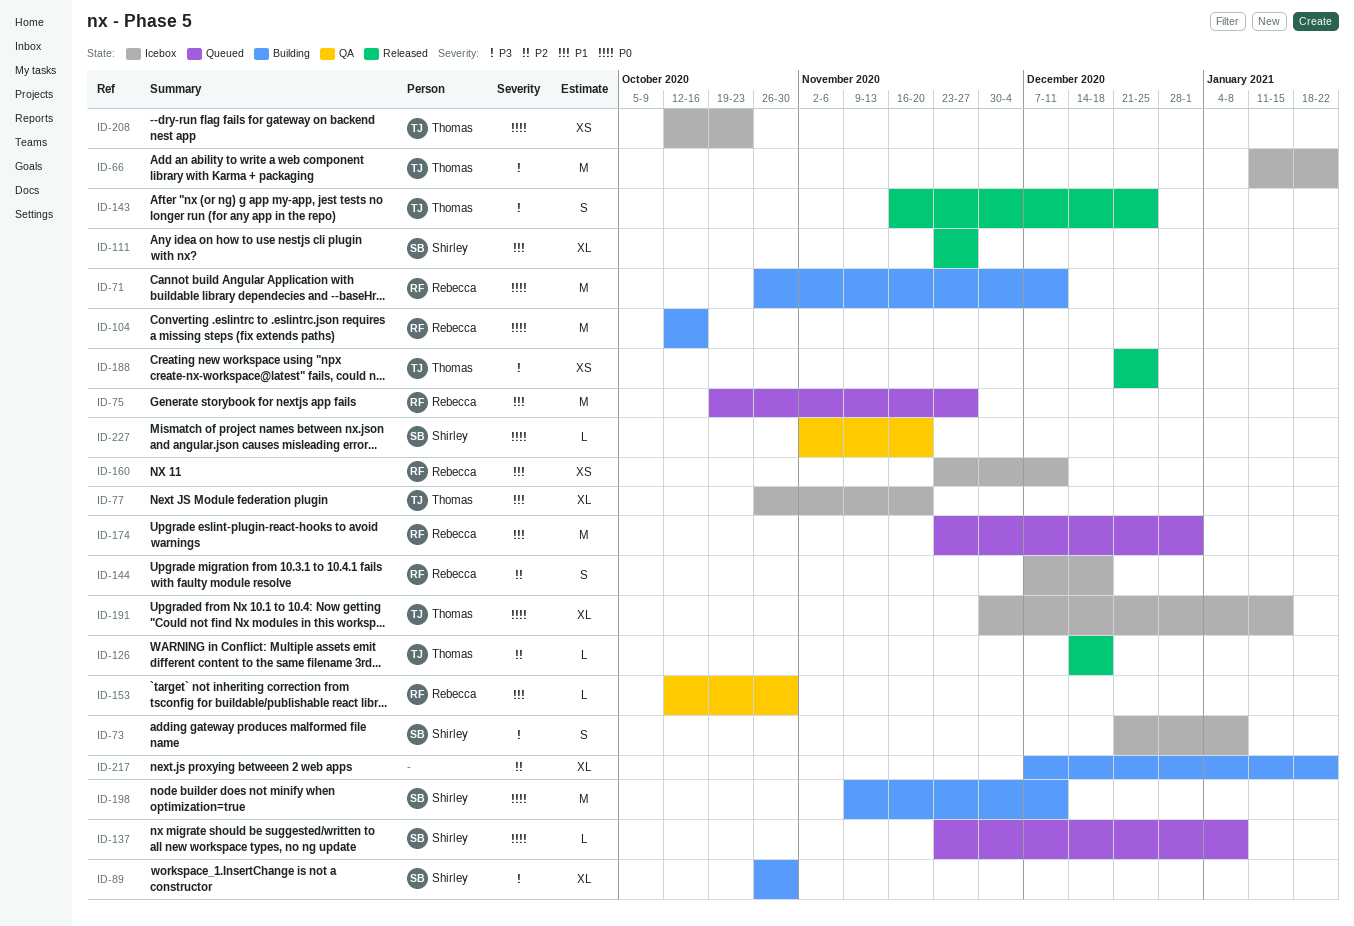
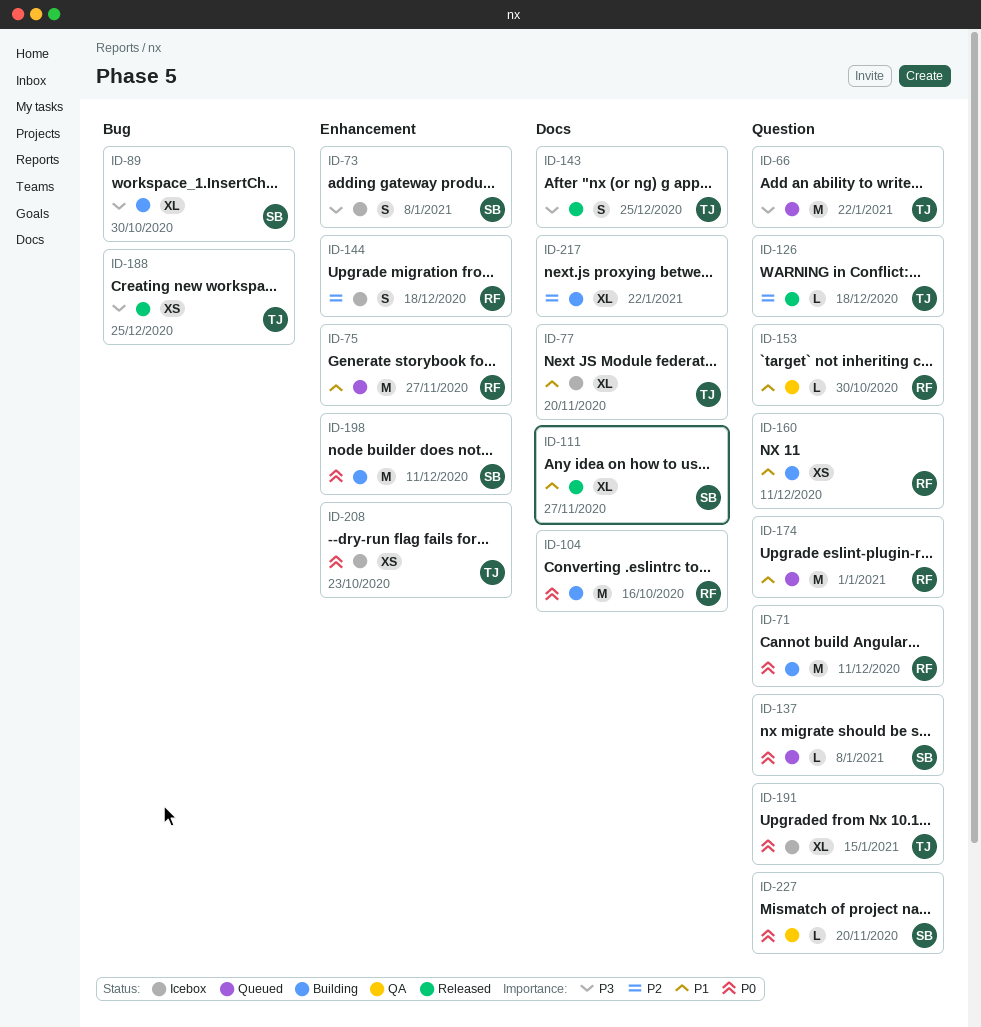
ID-66, status: Icebox -> Queued
ID-160, status: Icebox -> Building

